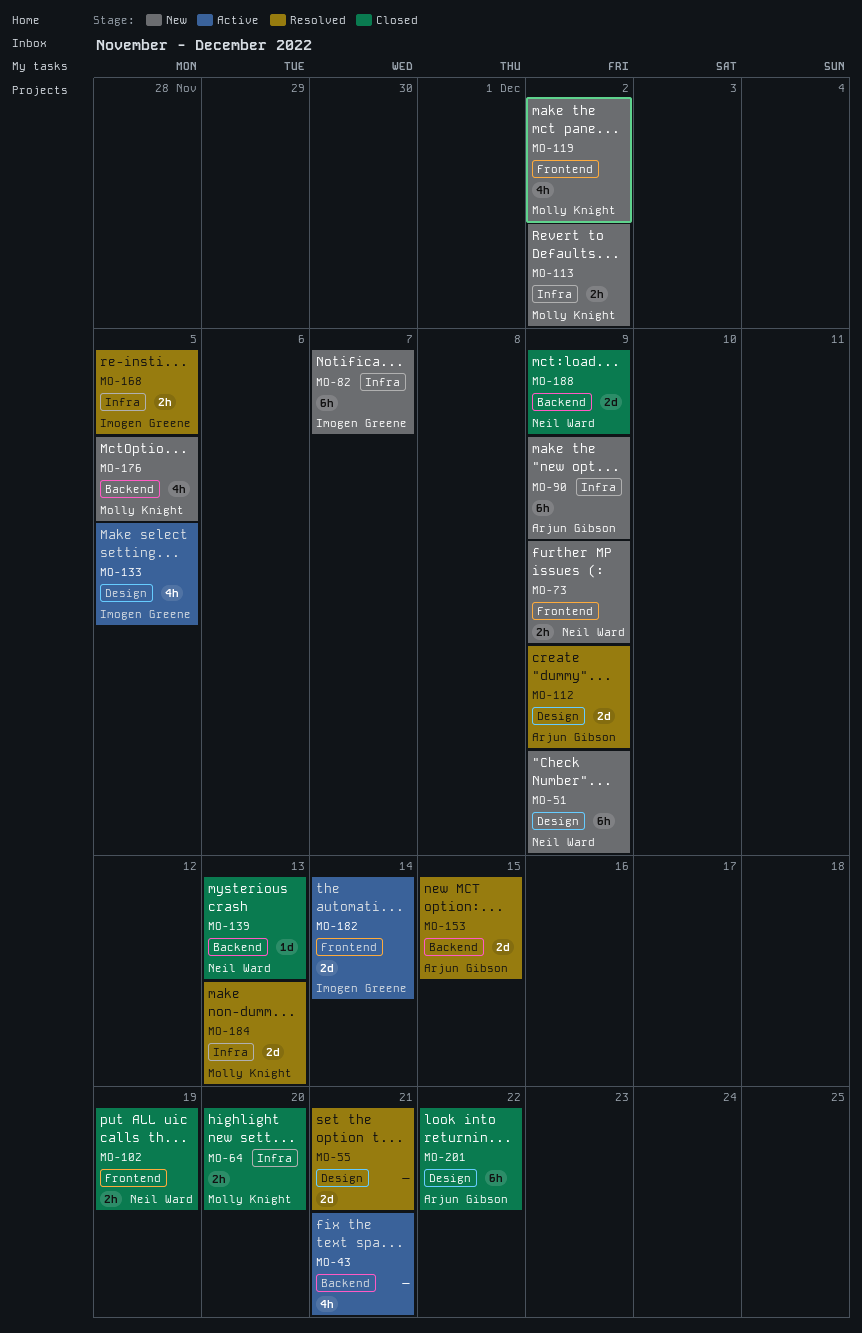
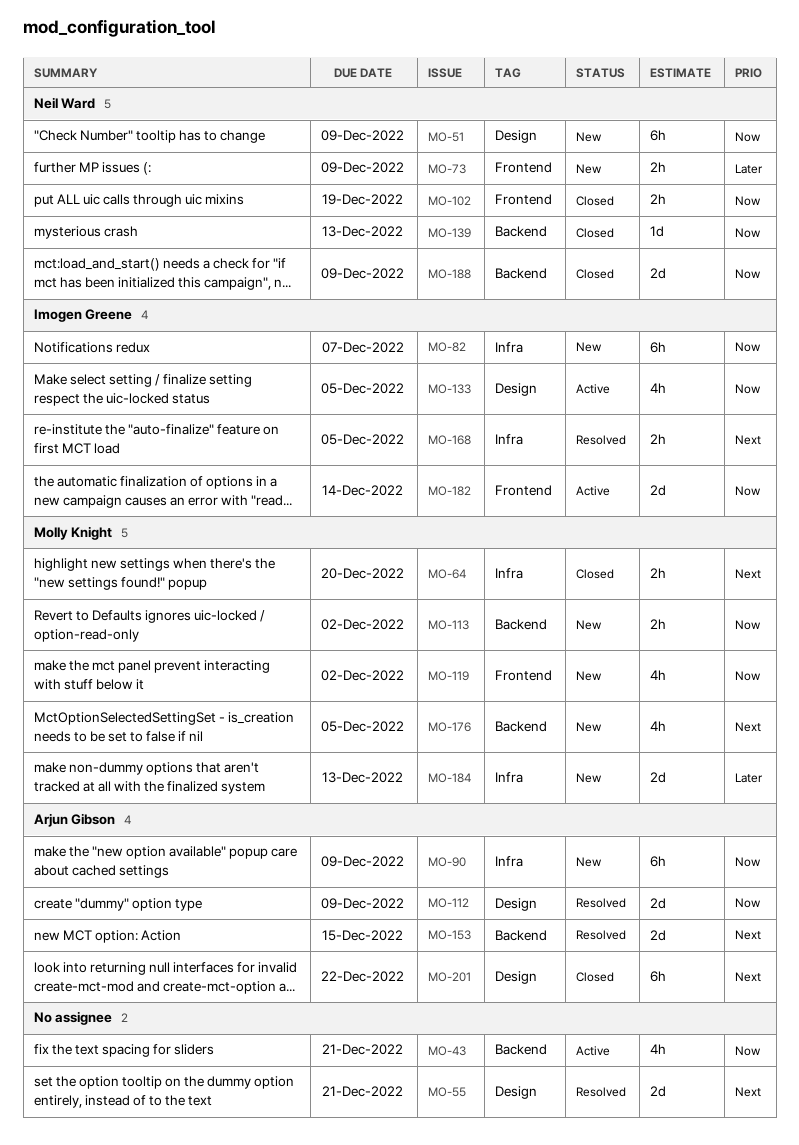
MO-113, label: Infra -> Backend
MO-184, status: Resolved -> New

